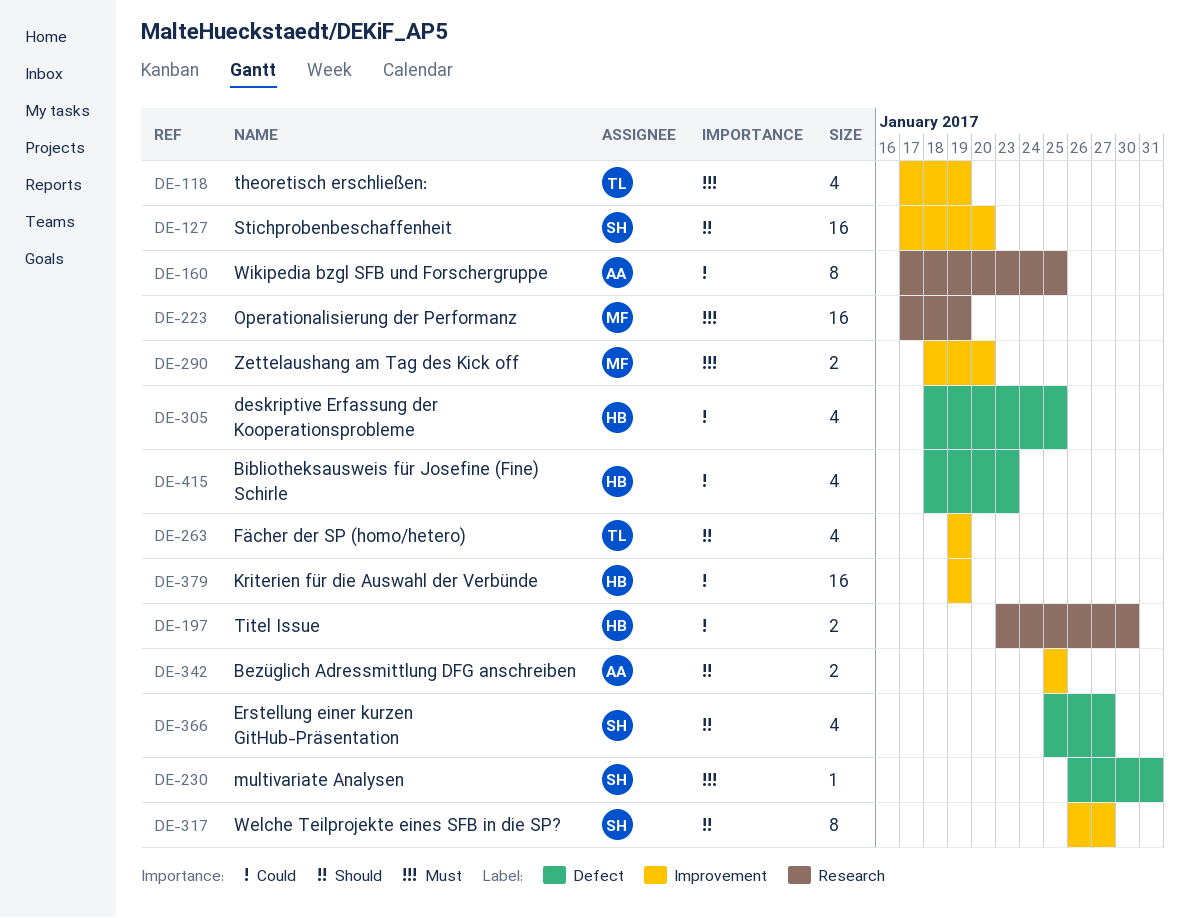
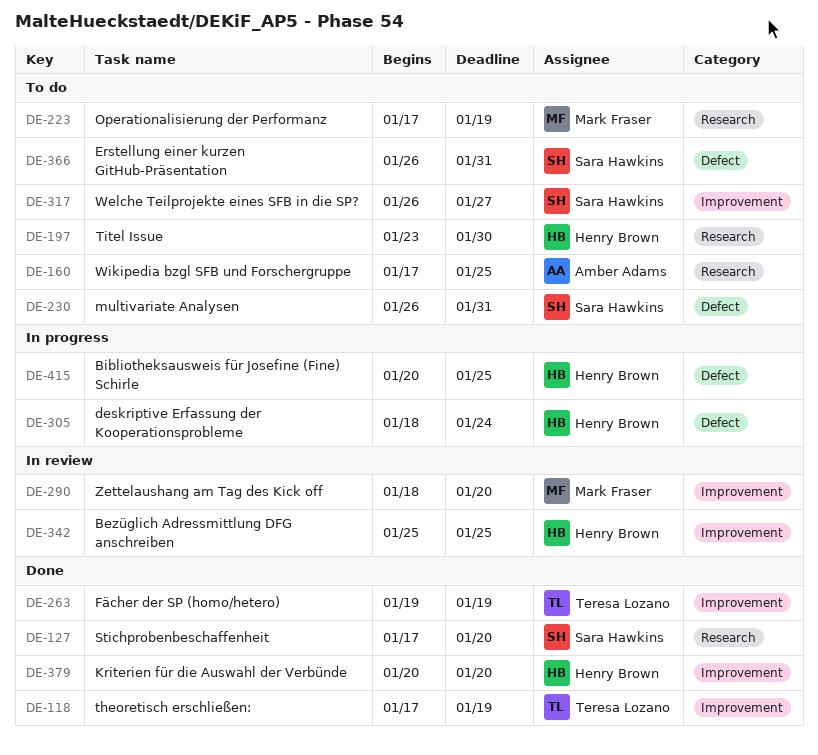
DE-127, label: Improvement -> Research
DE-305, due: Jan 25 -> Jan 24
DE-342, owner: Amber Adams -> Henry Brown
DE-366, start: Jan 25 -> Jan 26
DE-366, due: Jan 27 -> Jan 31
DE-379, start: Jan 19 -> Jan 20
DE-379, due: Jan 19 -> Jan 20
DE-415, start: Jan 18 -> Jan 20
DE-415, due: Jan 23 -> Jan 25

